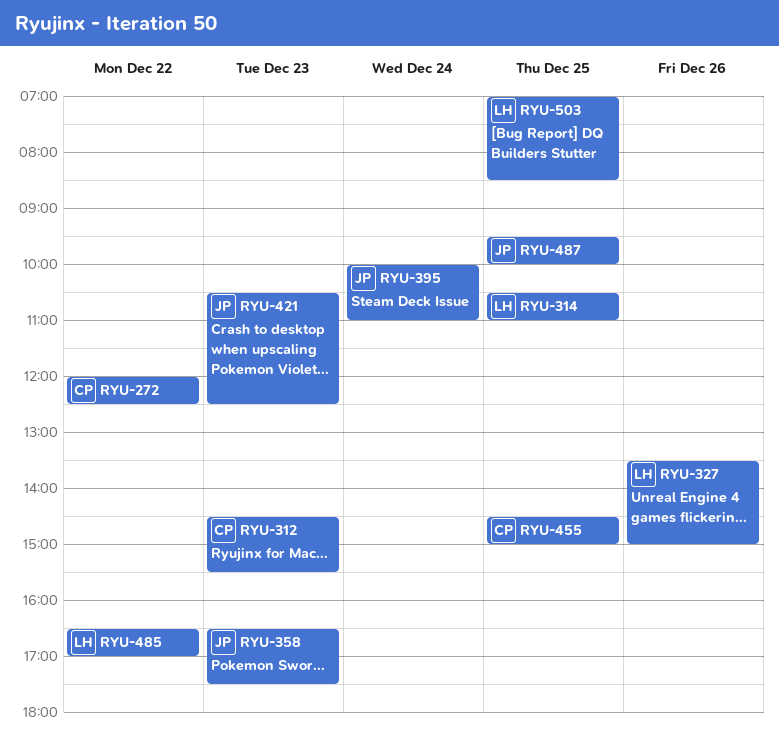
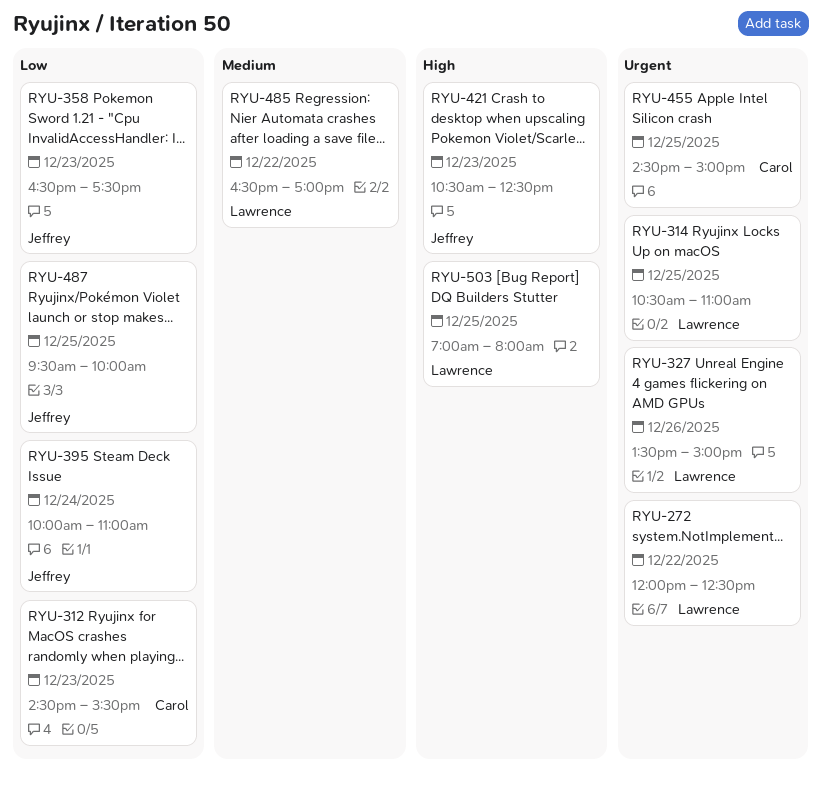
RYU-272, owner: Carol -> Lawrence
RYU-503, ends: 08:30 -> 08:00

